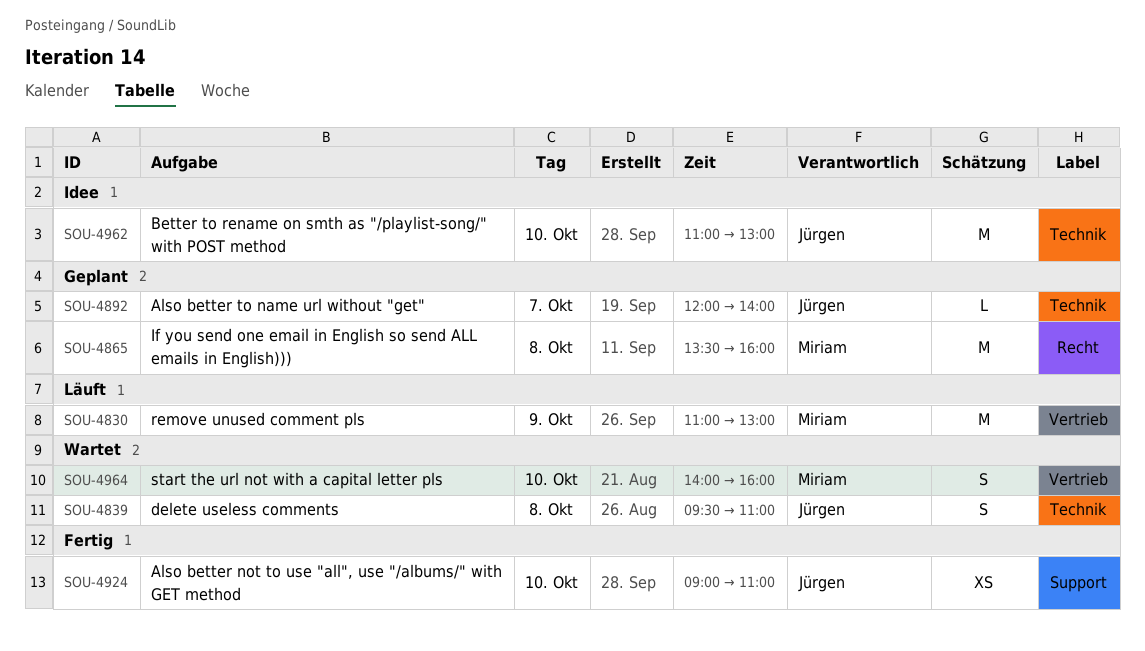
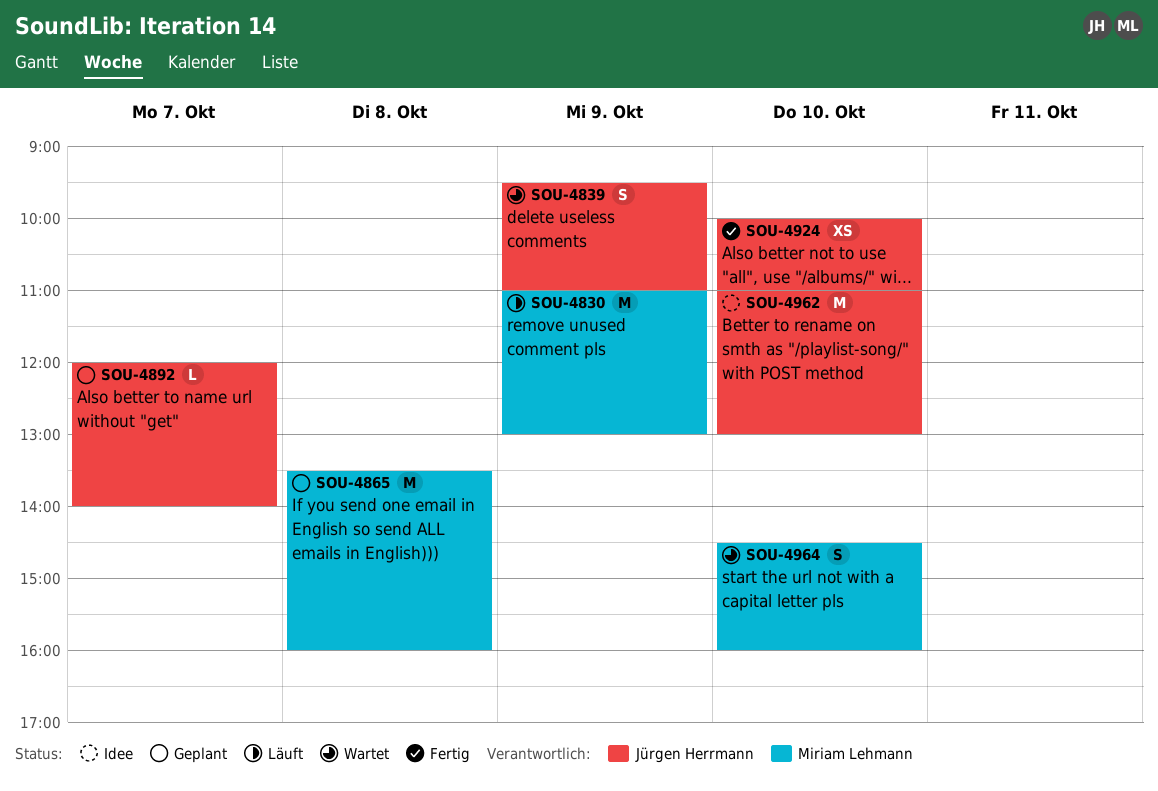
SOU-4839, day: Oct 8 -> Oct 9
SOU-4924, begins: 09:00 -> 10:00
SOU-4964, begins: 14:00 -> 14:30

